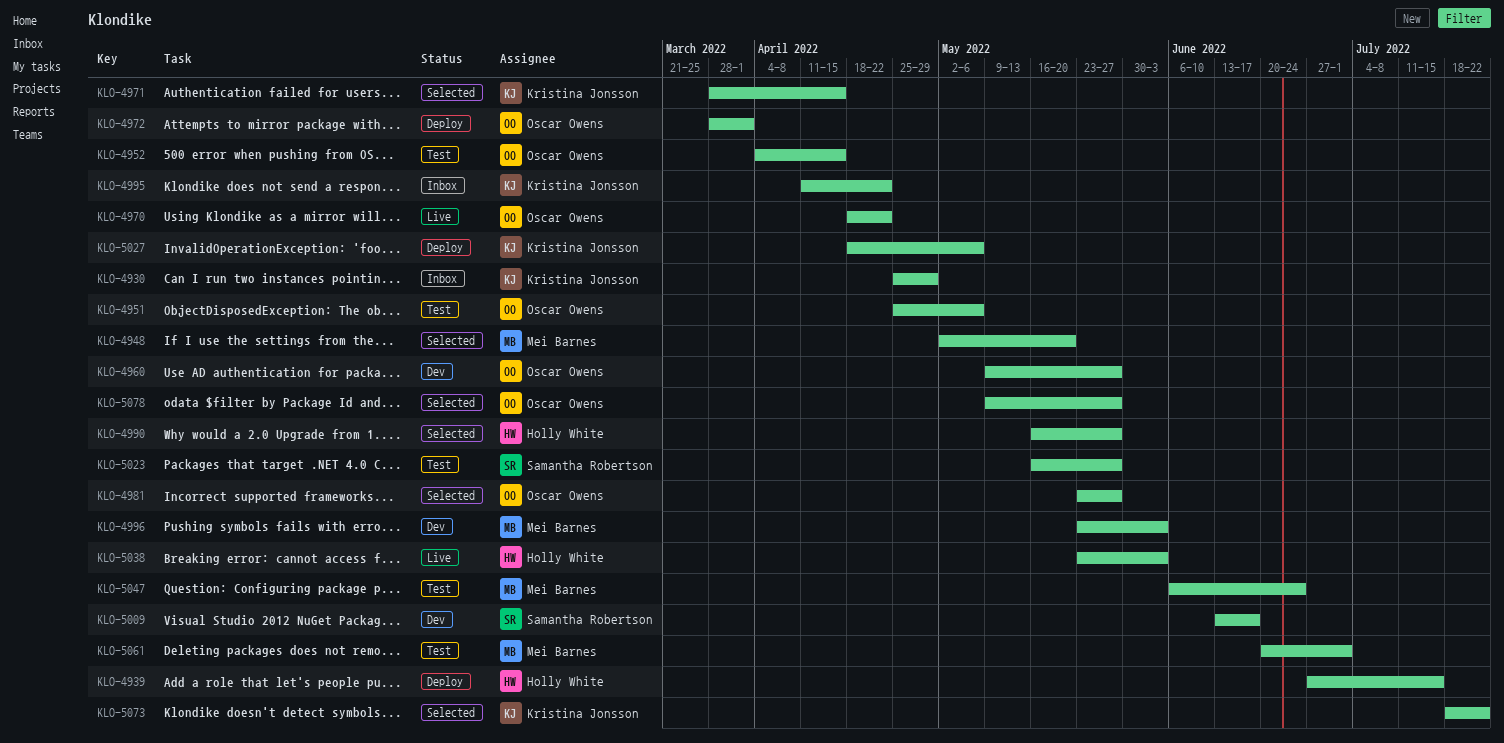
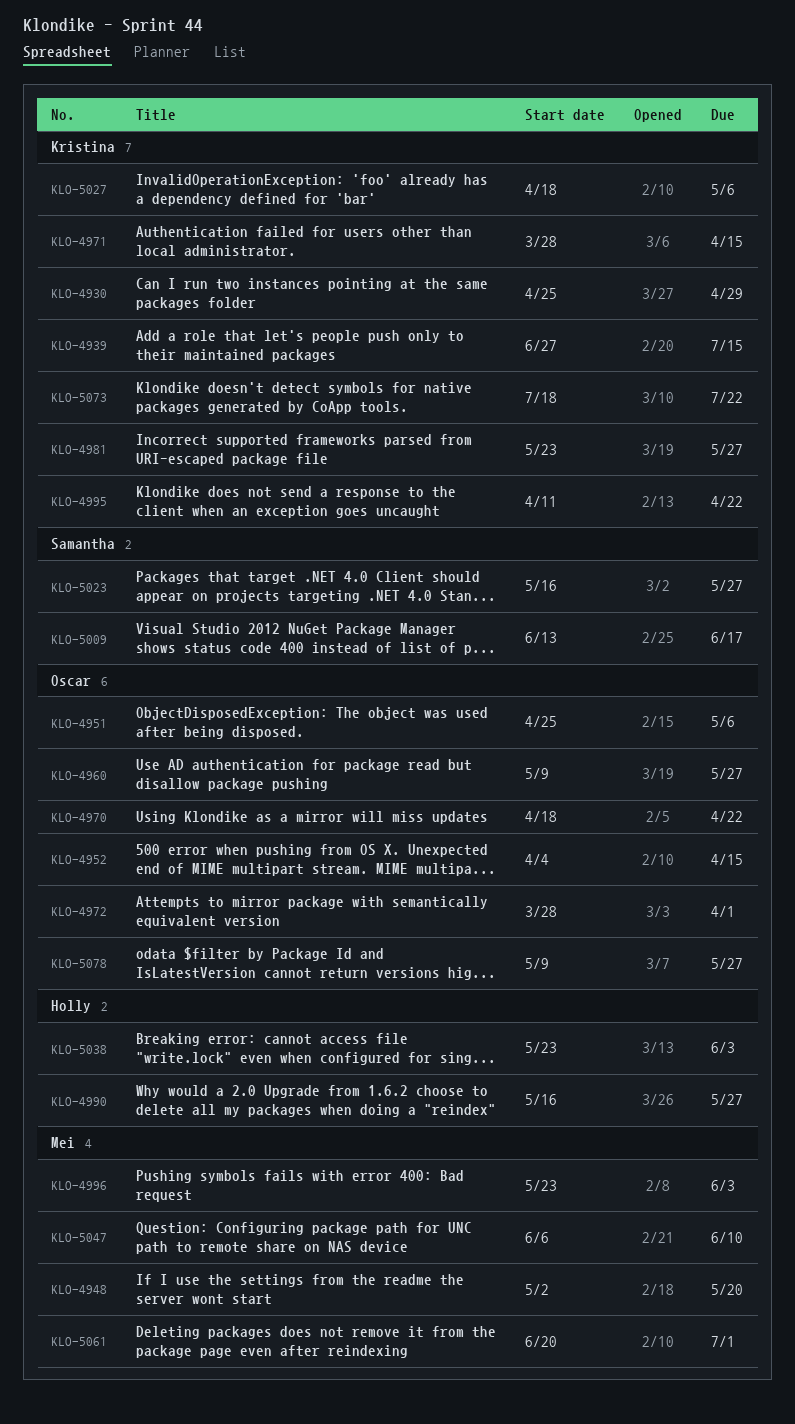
KLO-4939, owner: Holly White -> Kristina Jonsson
KLO-4981, owner: Oscar Owens -> Kristina Jonsson
KLO-5047, due: Jun 24 -> Jun 10

